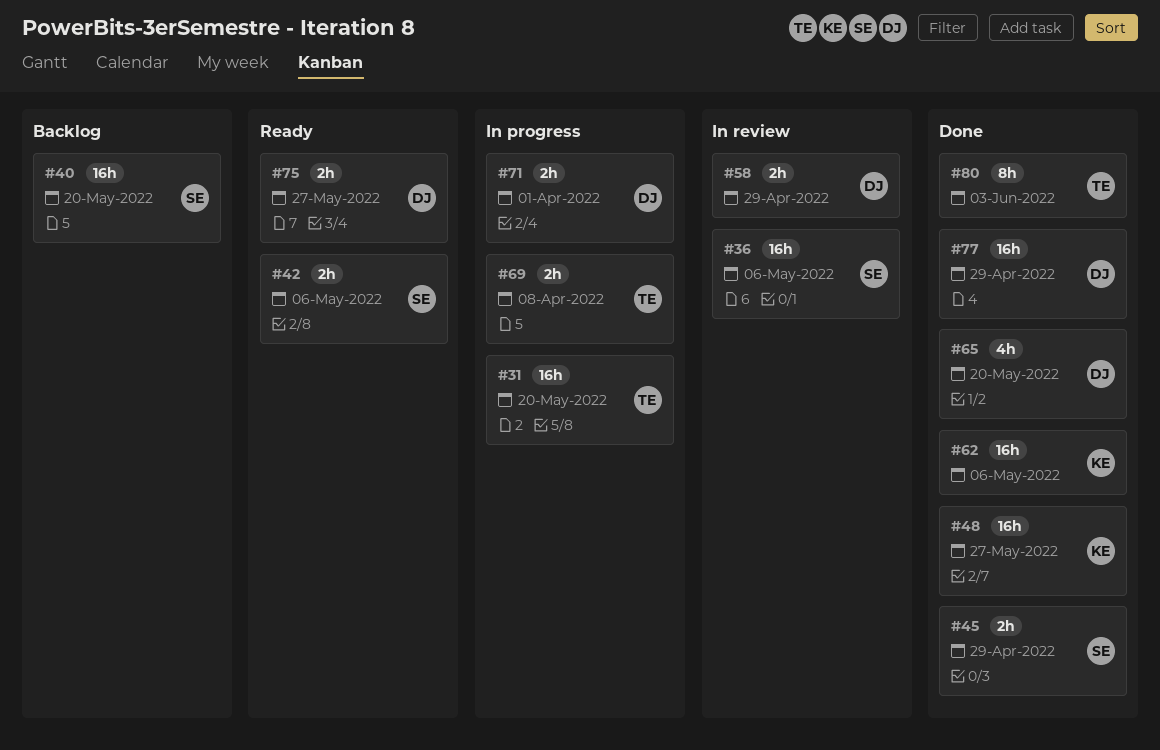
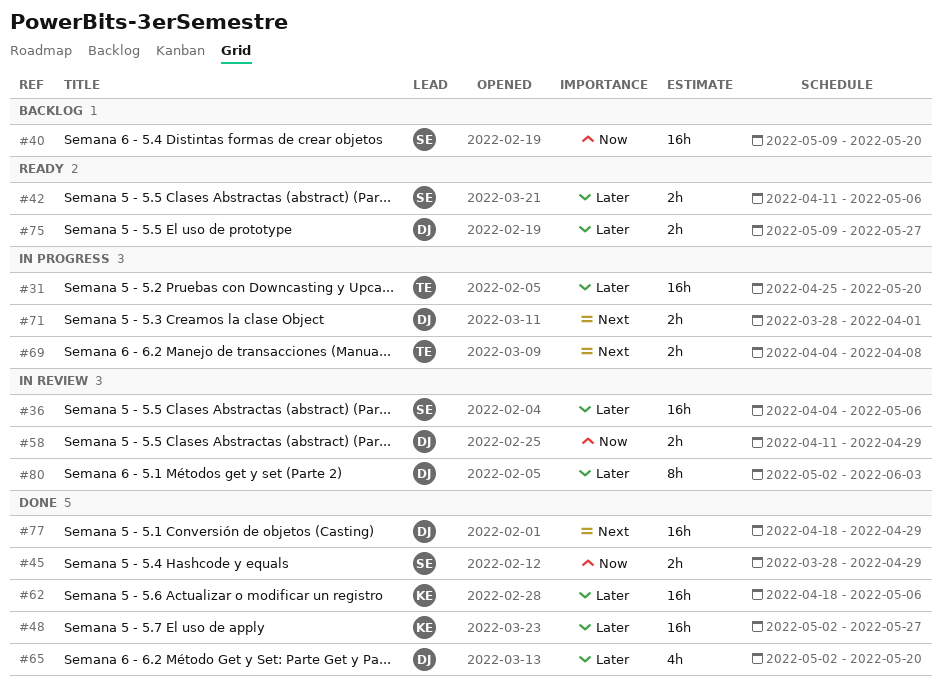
#80, status: Done -> In review
#80, owner: TE -> DJ

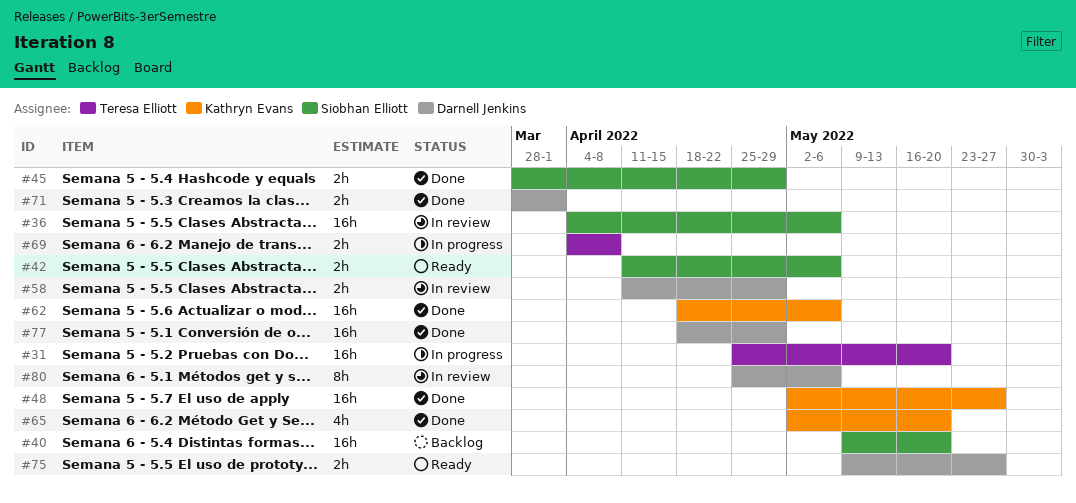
#65, owner: Darnell Jenkins -> Kathryn Evans
#71, status: In progress -> Done
#80, start: May 2 -> Apr 25
#80, due: Jun 3 -> May 6

